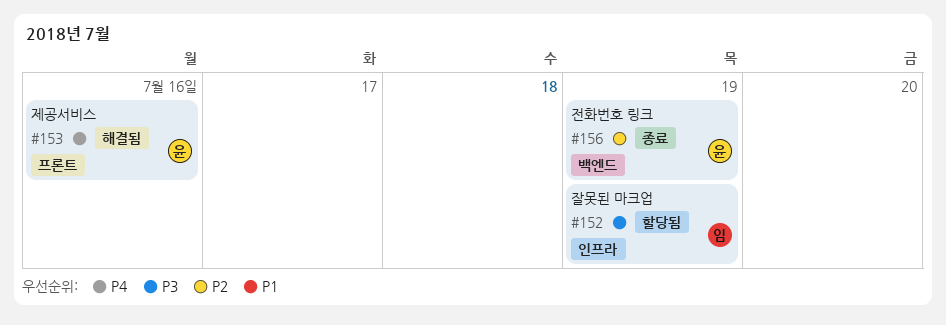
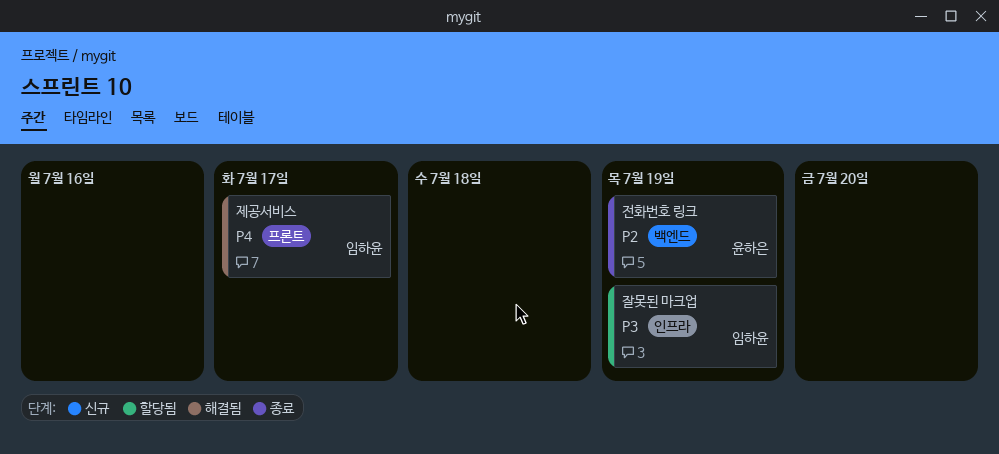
제공서비스, owner: 윤하은 -> 임하윤
제공서비스, due: Jul 16 -> Jul 17

